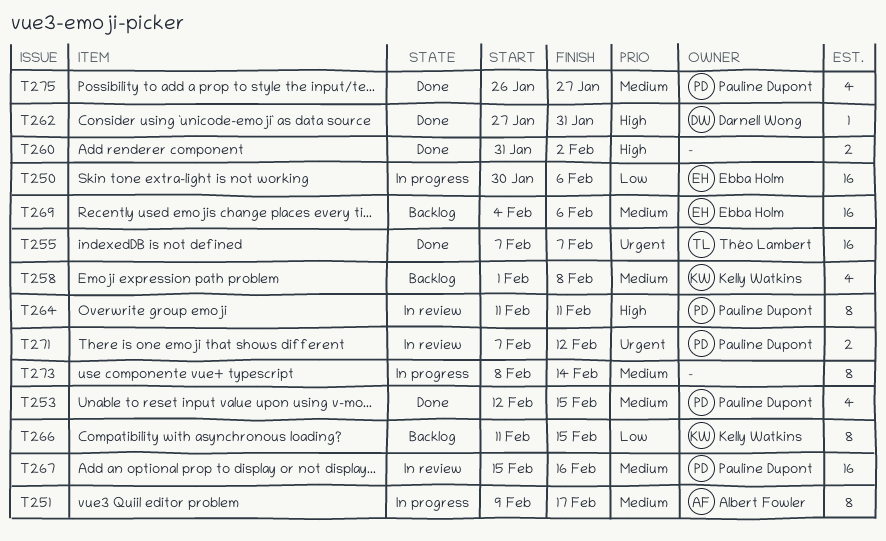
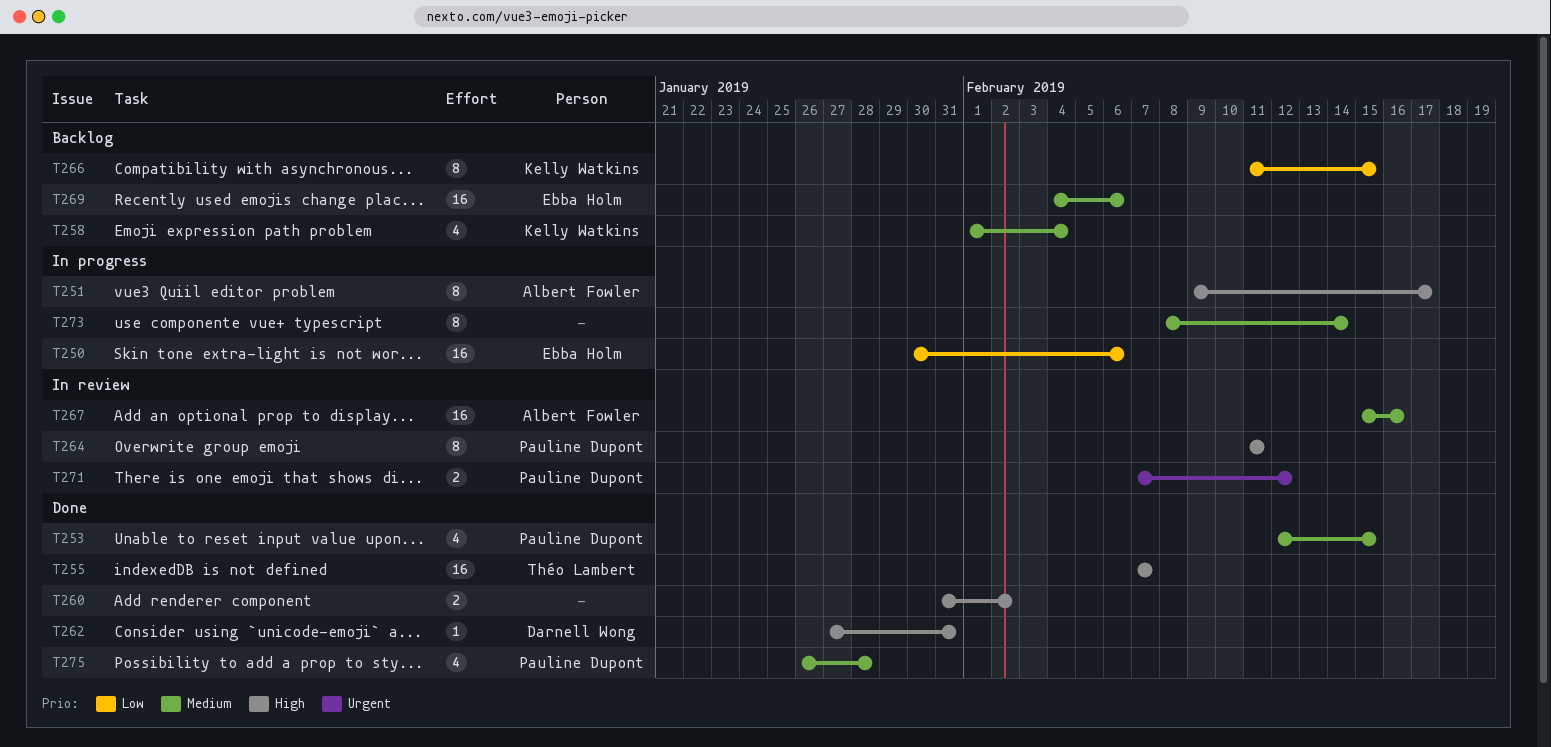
T251, priority: Medium -> High
T255, priority: Urgent -> High
T258, due: Feb 8 -> Feb 4
T267, owner: Pauline Dupont -> Albert Fowler
T275, due: Jan 27 -> Jan 28

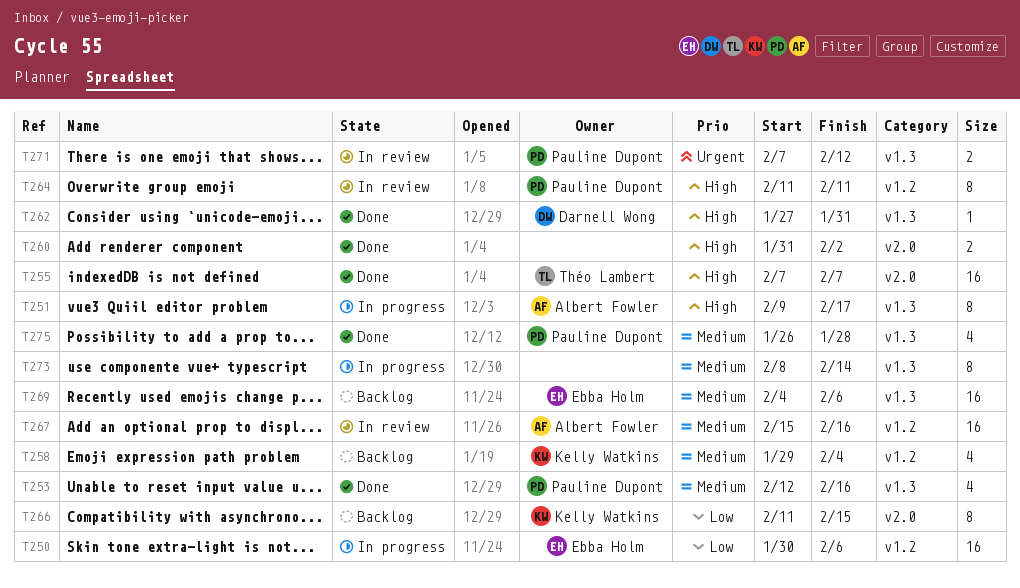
T253, due: Feb 15 -> Feb 16
T258, start: Feb 1 -> Jan 29

